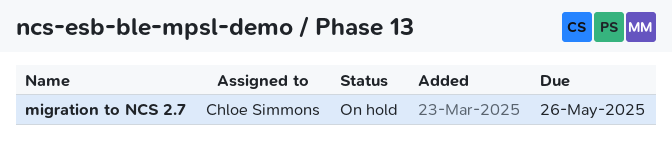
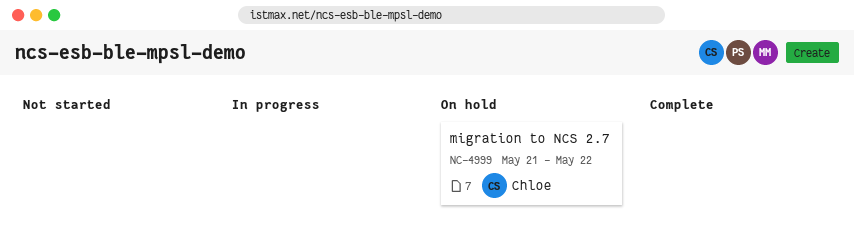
migration to NCS 2.7, due: May 26 -> May 22

